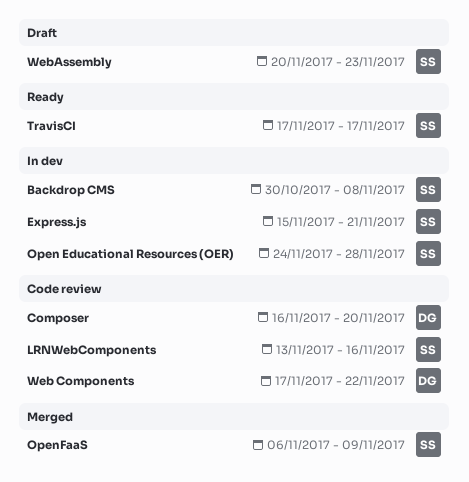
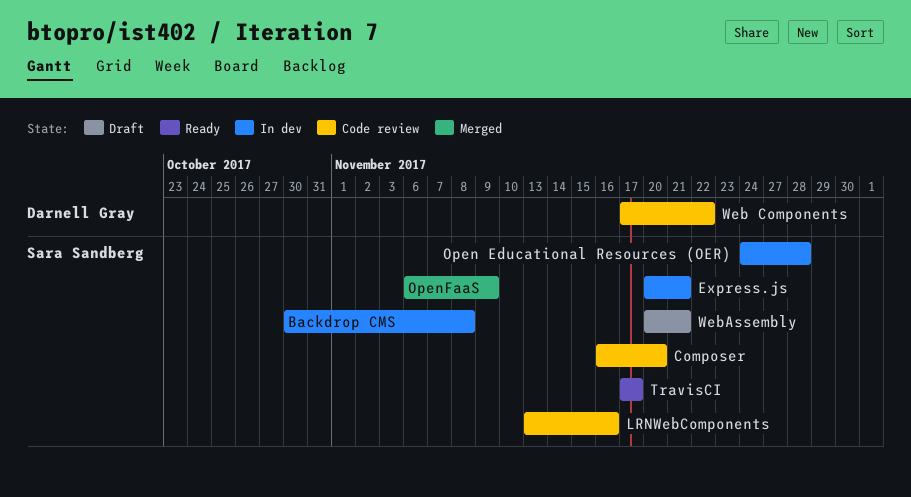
Composer, owner: Darnell Gray -> Sara Sandberg
Express.js, start: Nov 15 -> Nov 20
WebAssembly, due: Nov 23 -> Nov 21

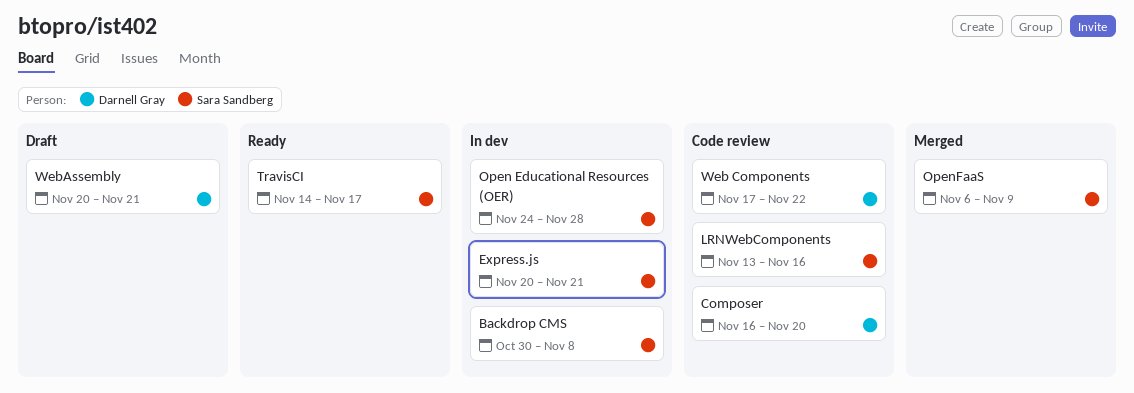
Composer, owner: Sara Sandberg -> Darnell Gray
TravisCI, start: Nov 17 -> Nov 14
WebAssembly, owner: Sara Sandberg -> Darnell Gray

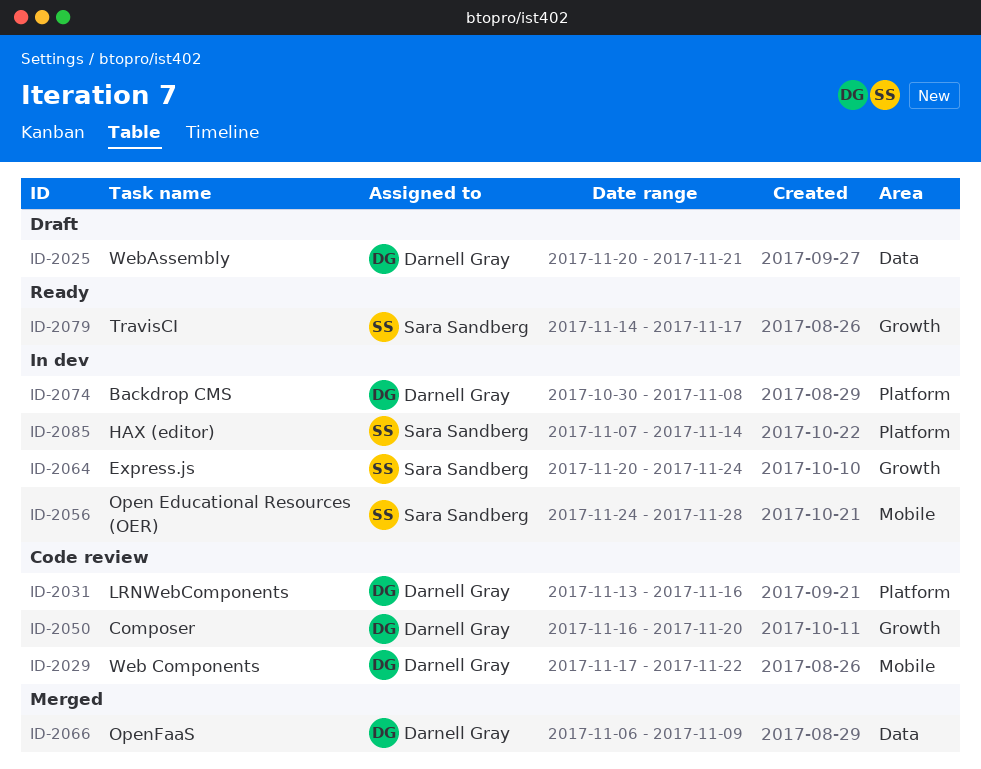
Backdrop CMS, owner: Sara Sandberg -> Darnell Gray
Express.js, due: Nov 21 -> Nov 24
HAX (editor): none -> present
LRNWebComponents, owner: Sara Sandberg -> Darnell Gray
OpenFaaS, owner: Sara Sandberg -> Darnell Gray

